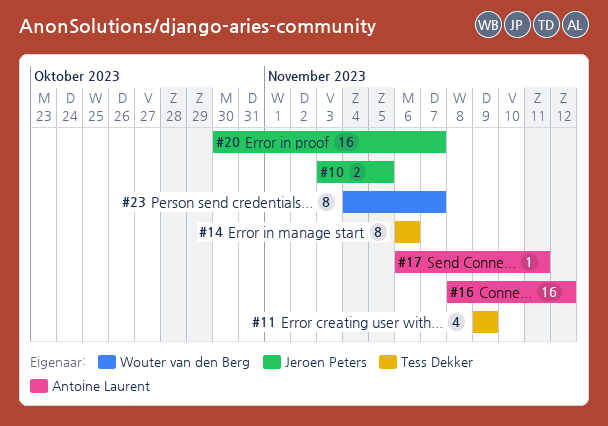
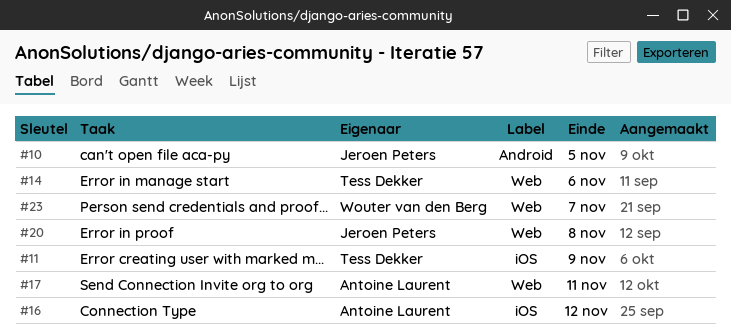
#20, due: Nov 7 -> Nov 8

